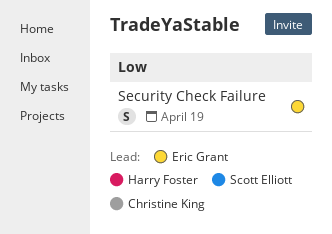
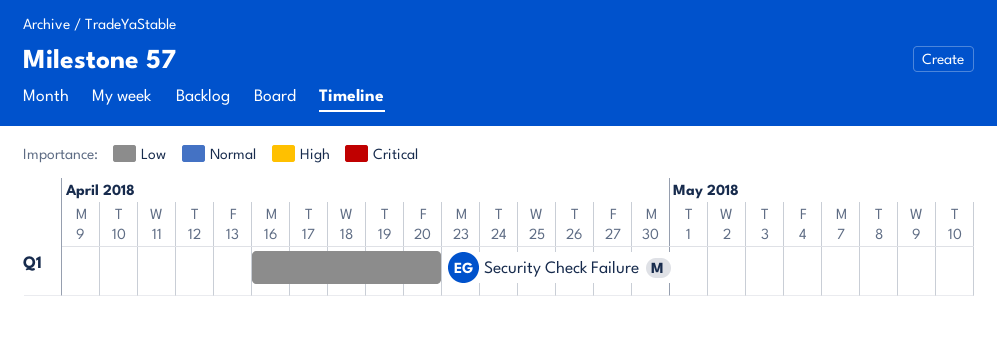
Security Check Failure, estimate: S -> M
Security Check Failure, due: Apr 19 -> Apr 20

